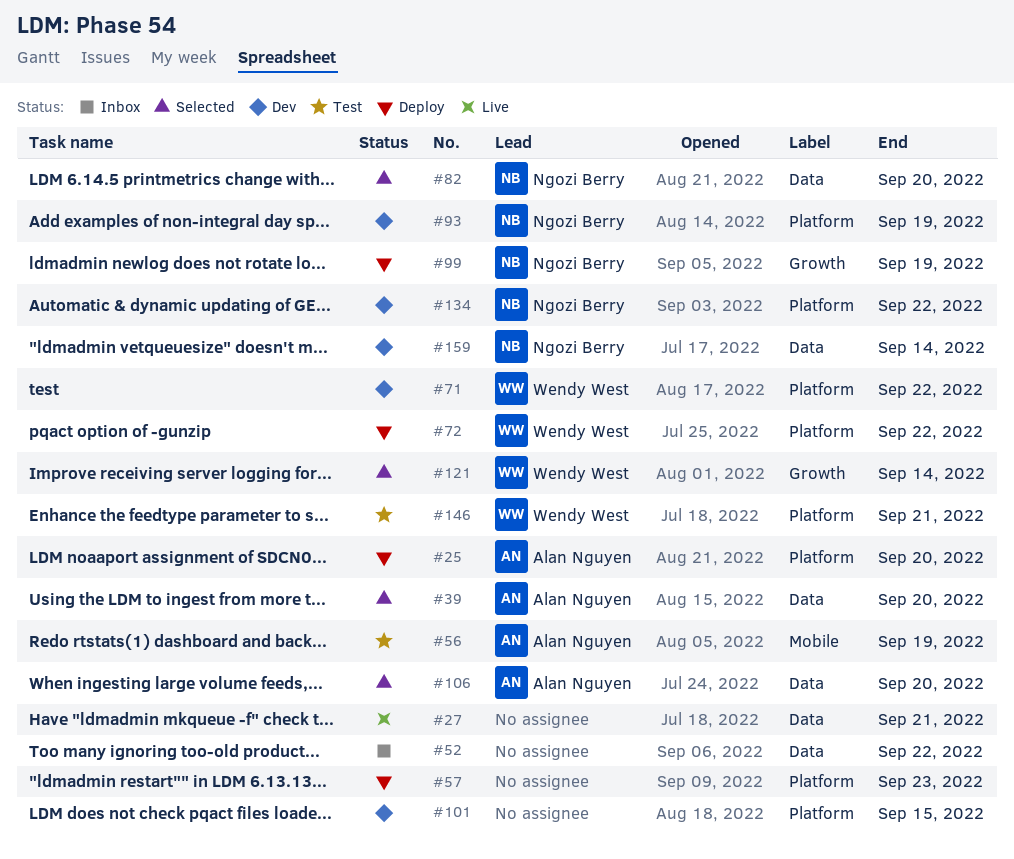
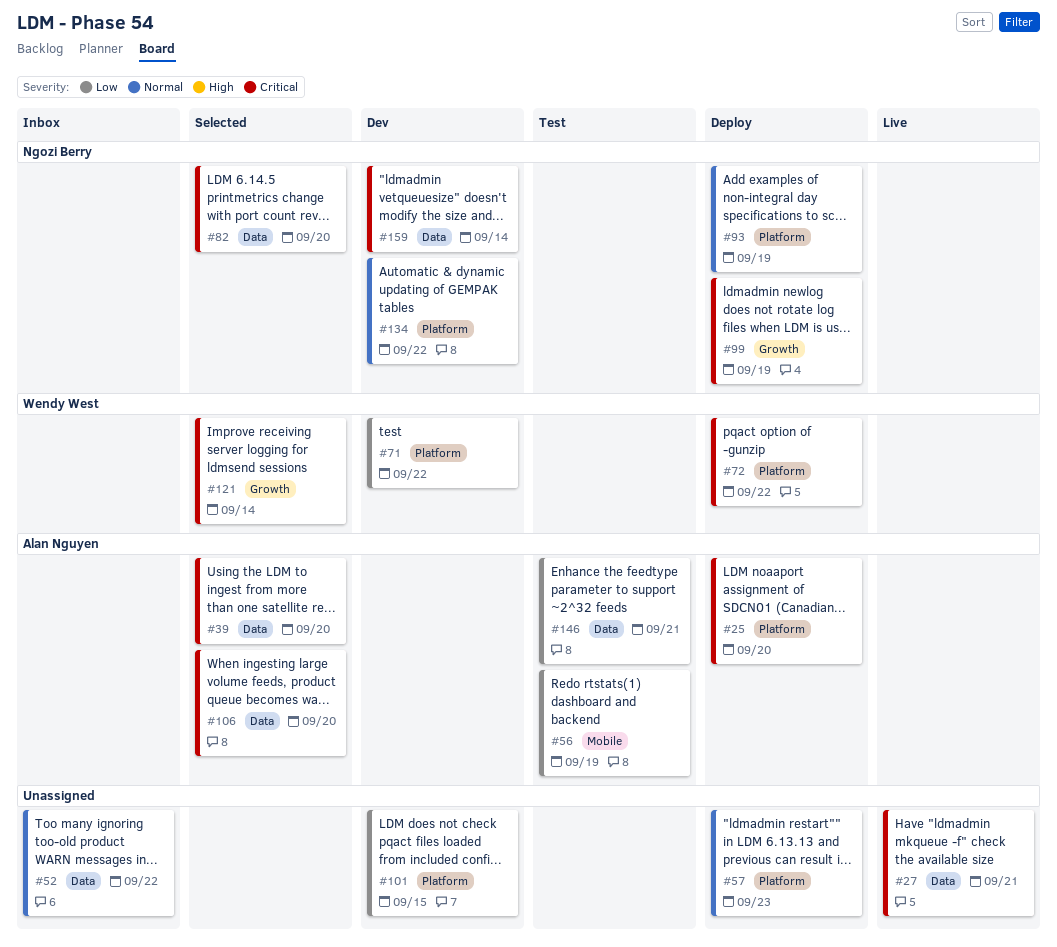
#93, status: Dev -> Deploy
#146, owner: Wendy West -> Alan Nguyen
#146, label: Platform -> Data

